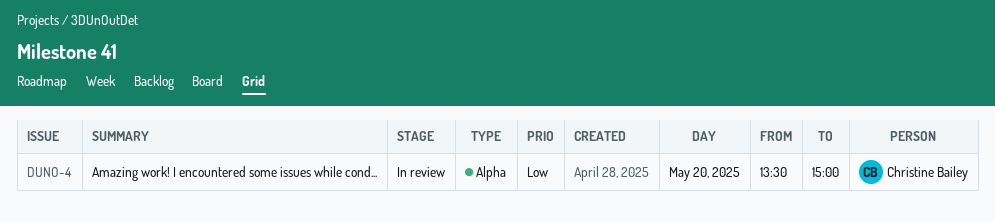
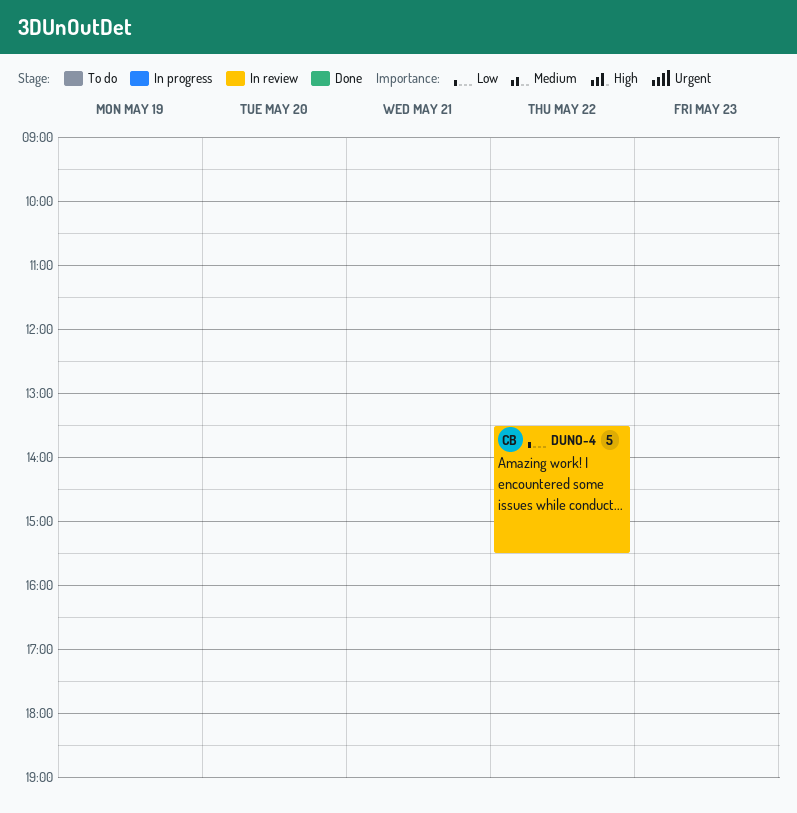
DUNO-4, day: May 20 -> May 22
DUNO-4, ends: 15:00 -> 15:30

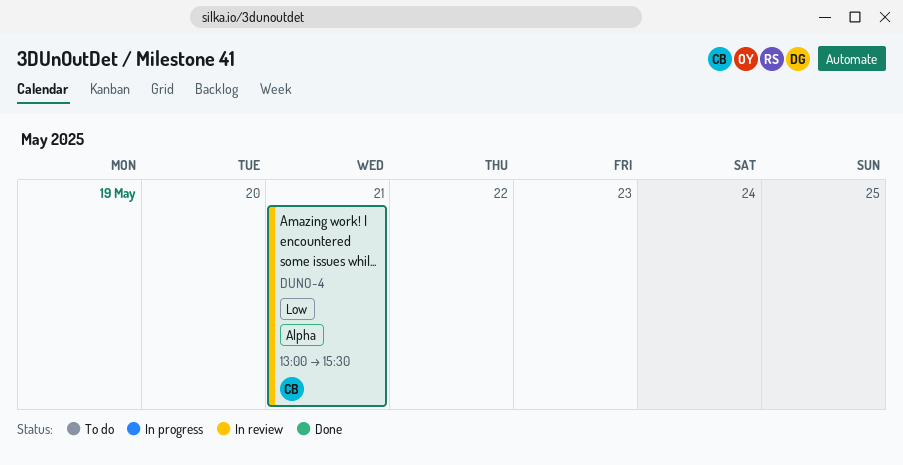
DUNO-4, day: May 22 -> May 21
DUNO-4, begins: 13:30 -> 13:00

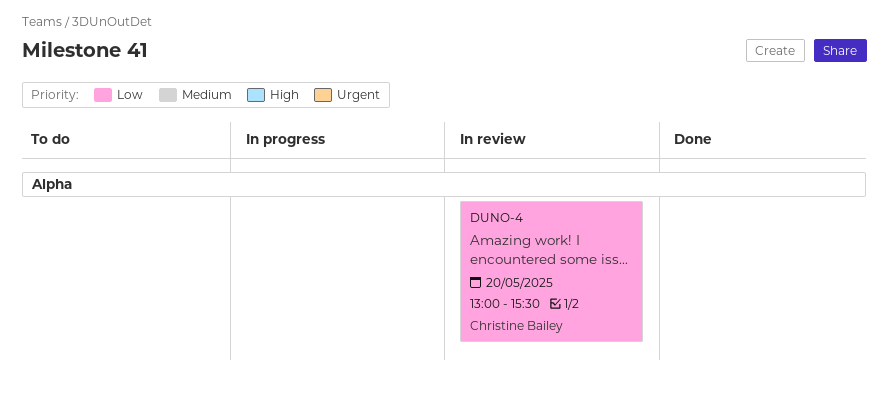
DUNO-4, day: May 21 -> May 20

